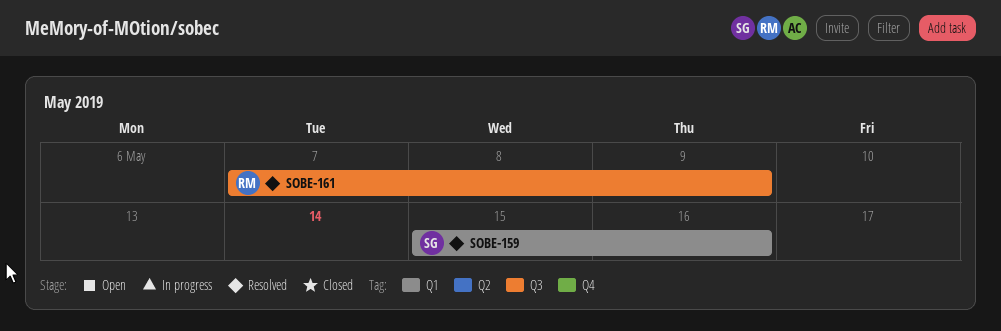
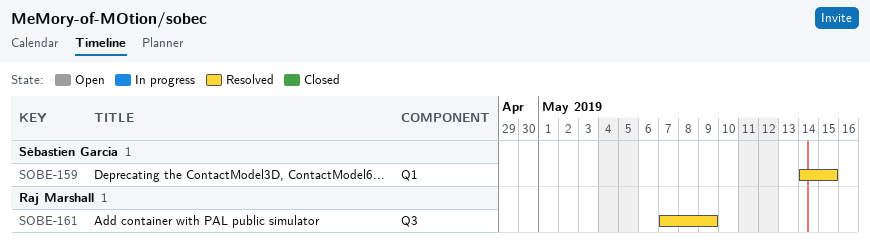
SOBE-159, start: May 15 -> May 14
SOBE-159, due: May 16 -> May 15

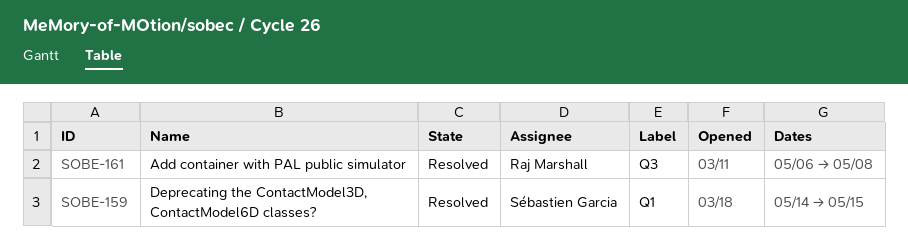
SOBE-161, start: May 7 -> May 6
SOBE-161, due: May 9 -> May 8

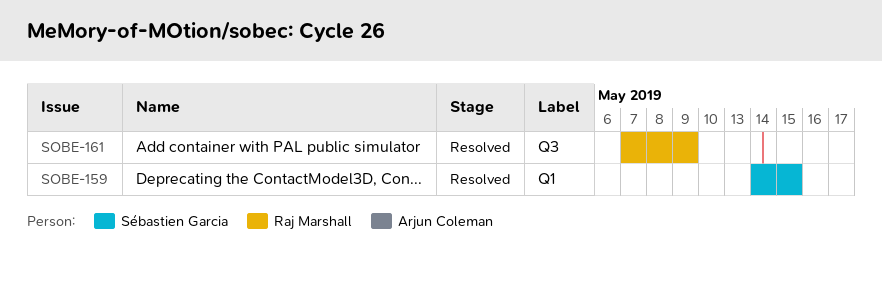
SOBE-161, start: May 6 -> May 7
SOBE-161, due: May 8 -> May 9

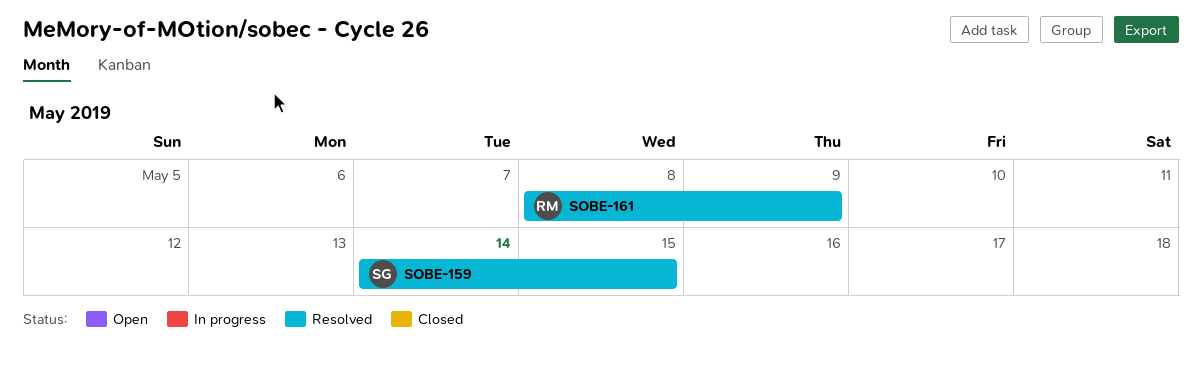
SOBE-161, start: May 7 -> May 8

